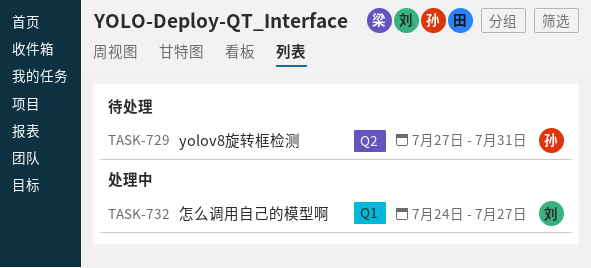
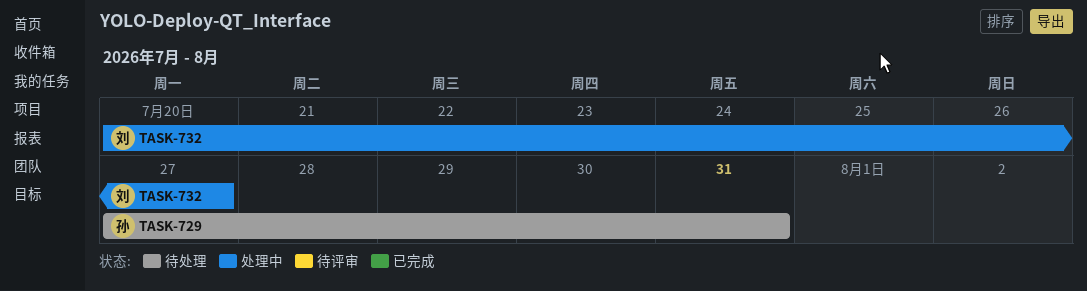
TASK-732, start: Jul 24 -> Jul 20

